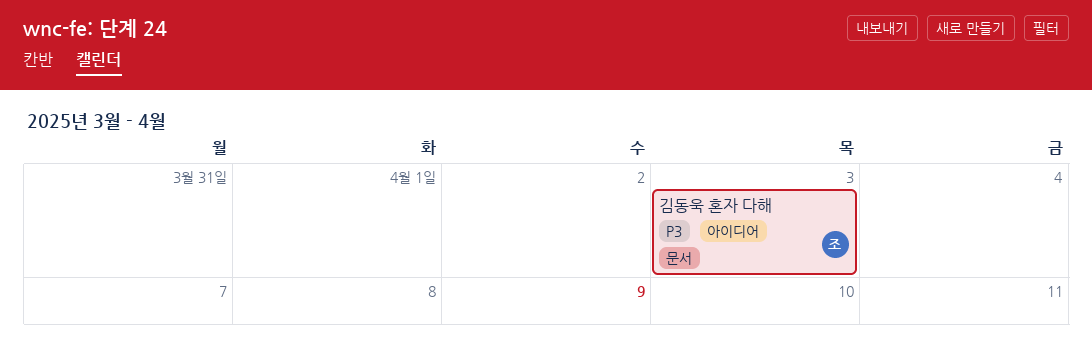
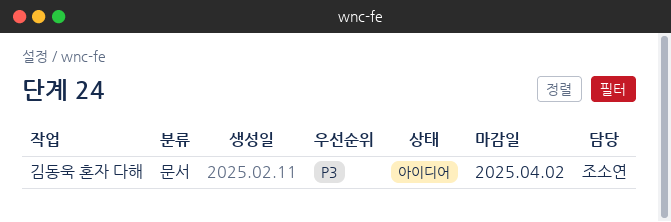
김동욱 혼자 다해, due: Apr 3 -> Apr 2

